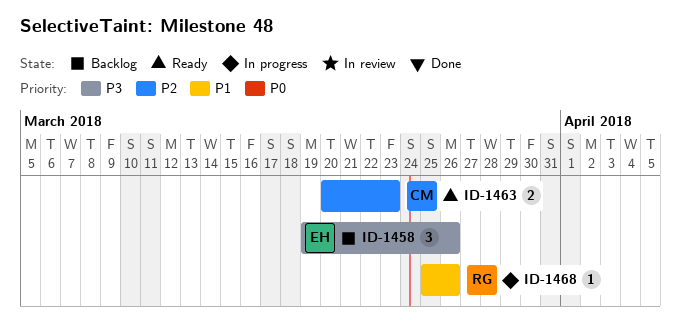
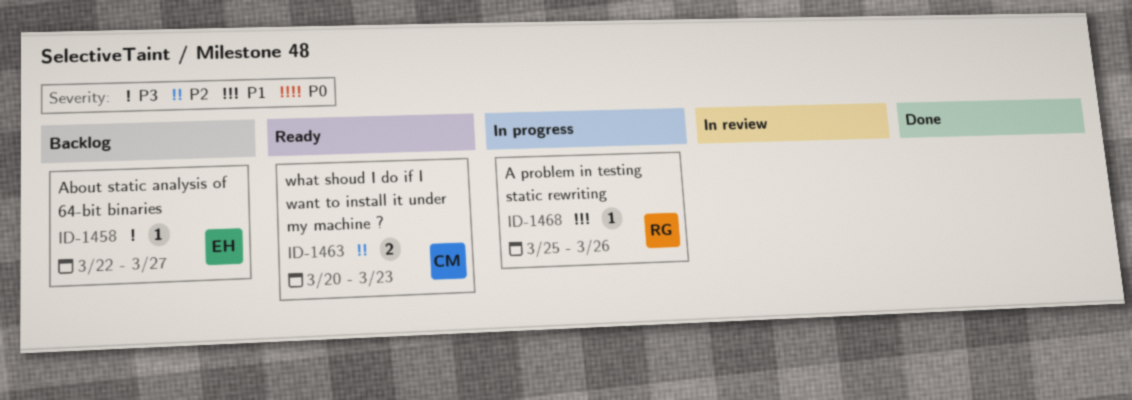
ID-1458, estimate: 3 -> 1
ID-1458, start: Mar 19 -> Mar 22
ID-1458, due: Mar 26 -> Mar 27

